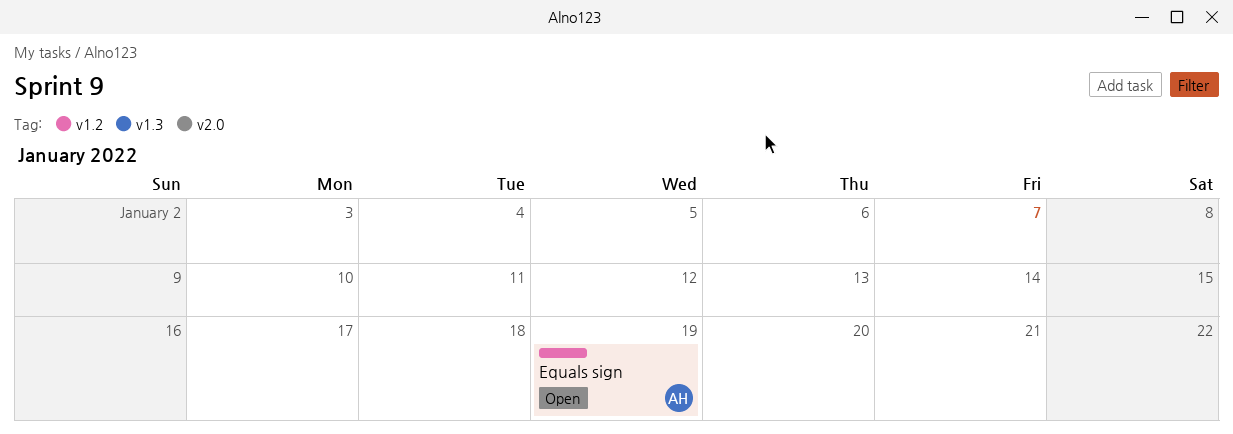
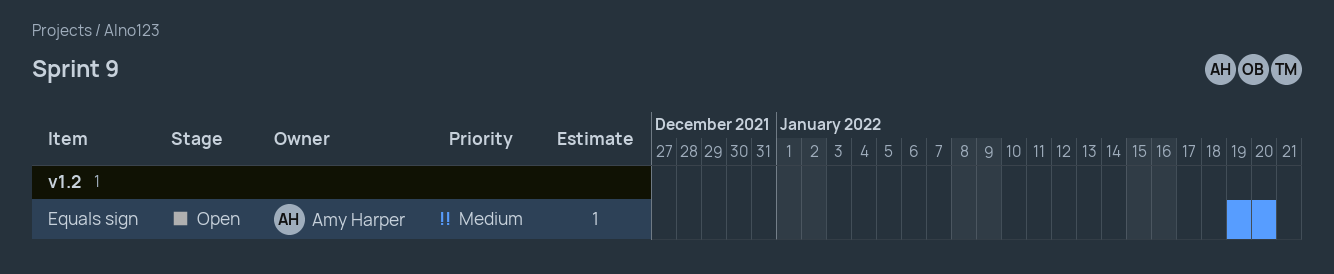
Equals sign, due: Jan 19 -> Jan 20

